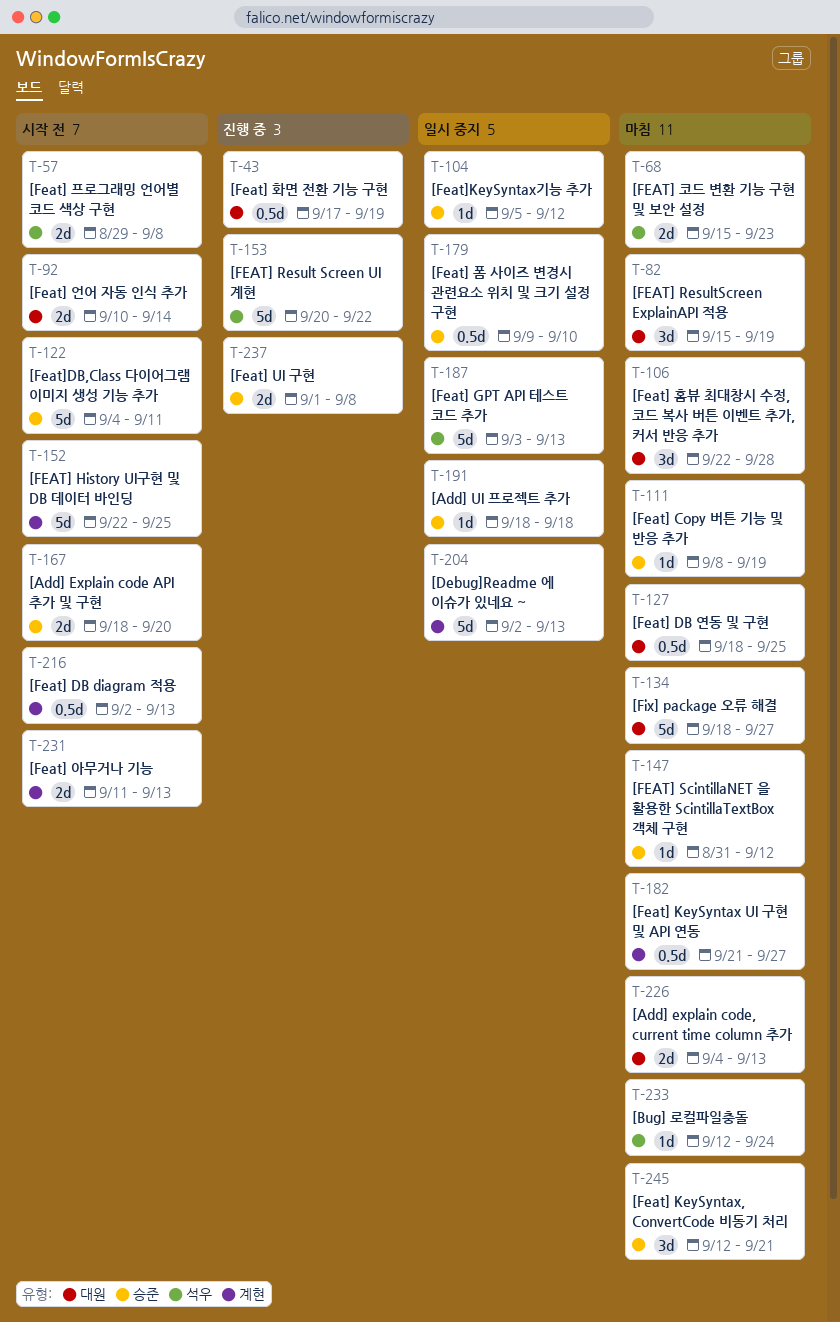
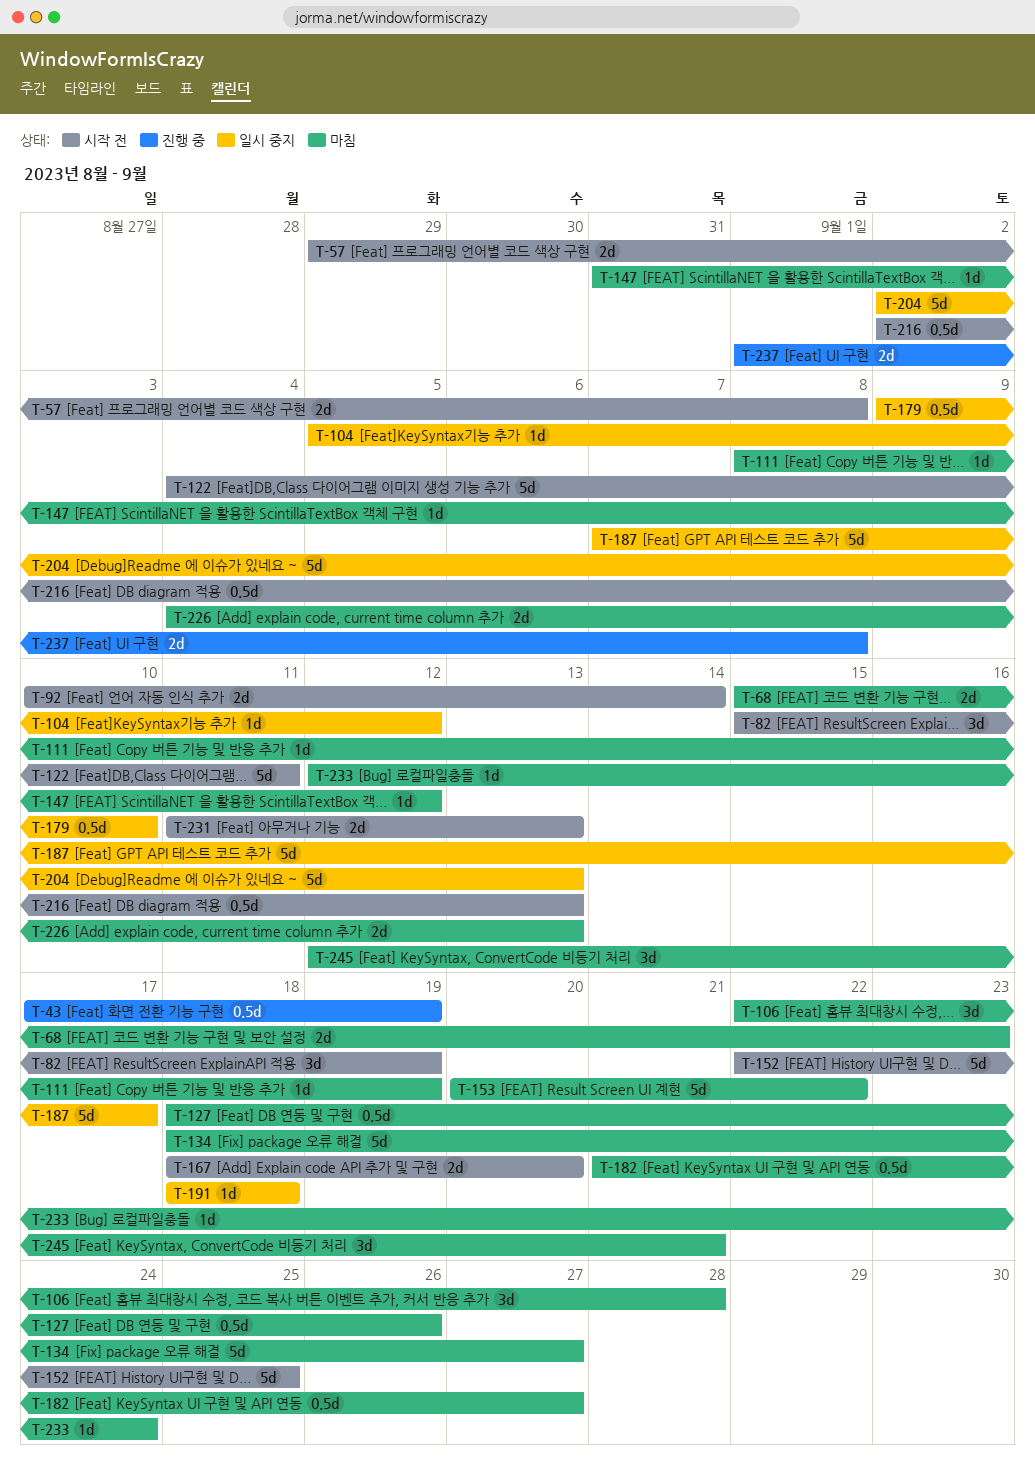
T-82, status: 마침 -> 시작 전
T-127, due: Sep 25 -> Sep 26
T-153, status: 진행 중 -> 마침
T-187, start: Sep 3 -> Sep 7
T-187, due: Sep 13 -> Sep 17

